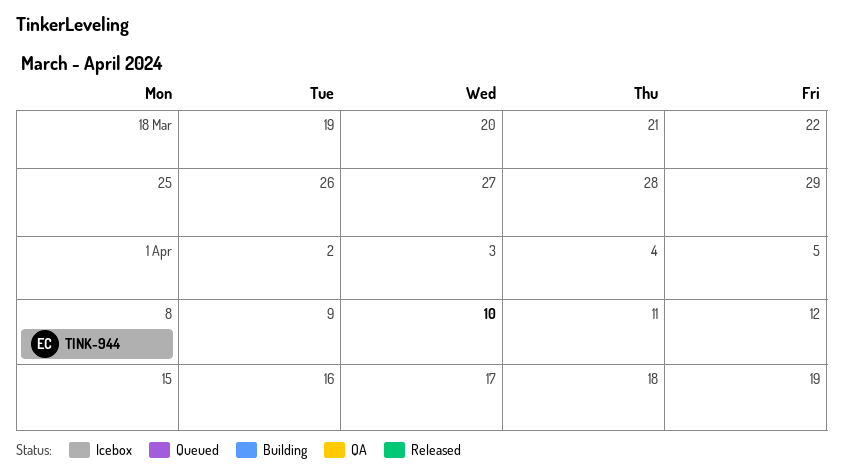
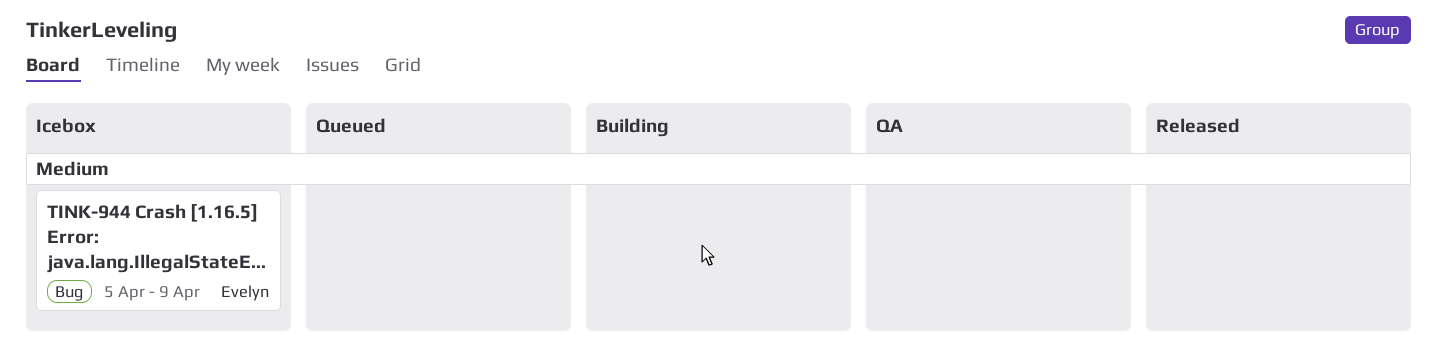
TINK-944, start: Apr 8 -> Apr 5
TINK-944, due: Apr 8 -> Apr 9

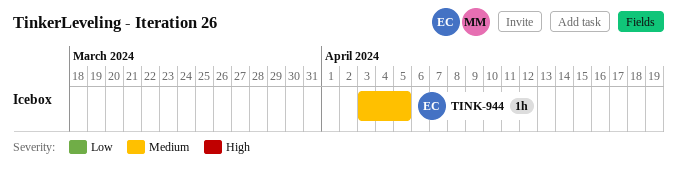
TINK-944, start: Apr 5 -> Apr 3
TINK-944, due: Apr 9 -> Apr 5

